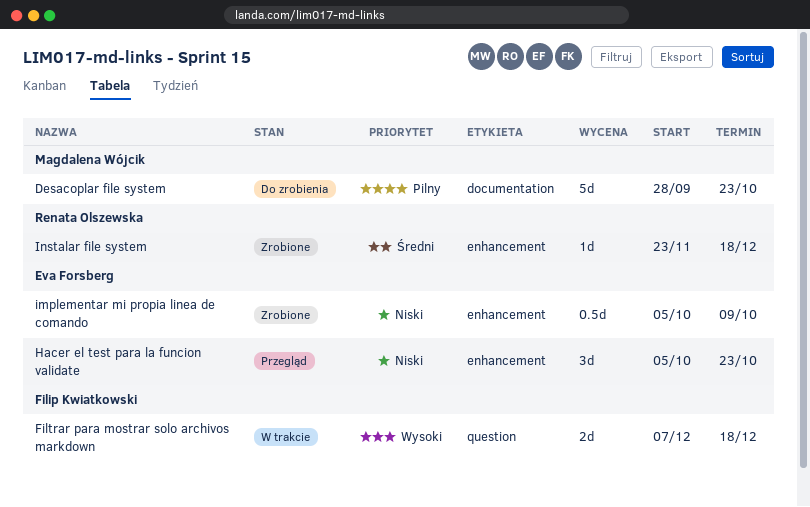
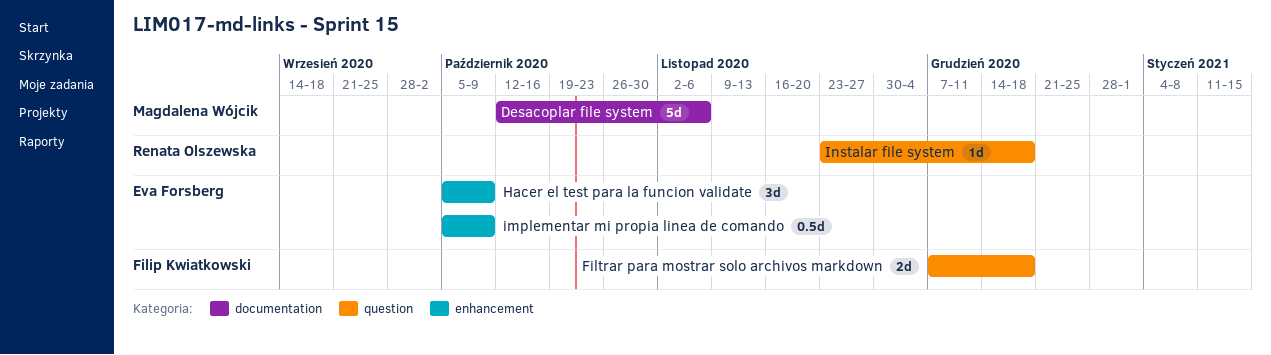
Desacoplar file system, start: Sep 28 -> Oct 12
Desacoplar file system, due: Oct 23 -> Nov 6
Hacer el test para la funcion validate, due: Oct 23 -> Oct 9
Instalar file system, label: enhancement -> question

